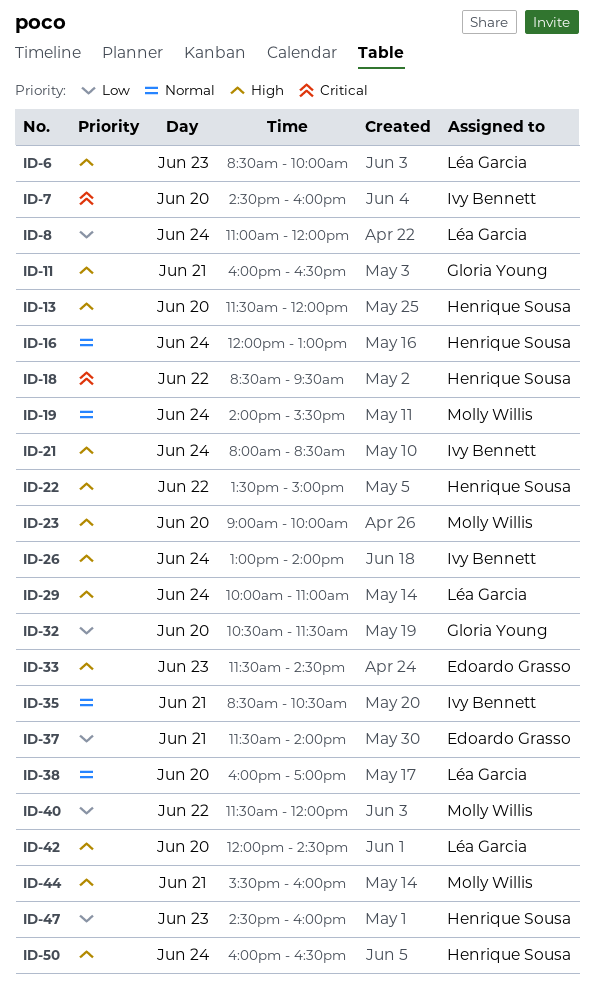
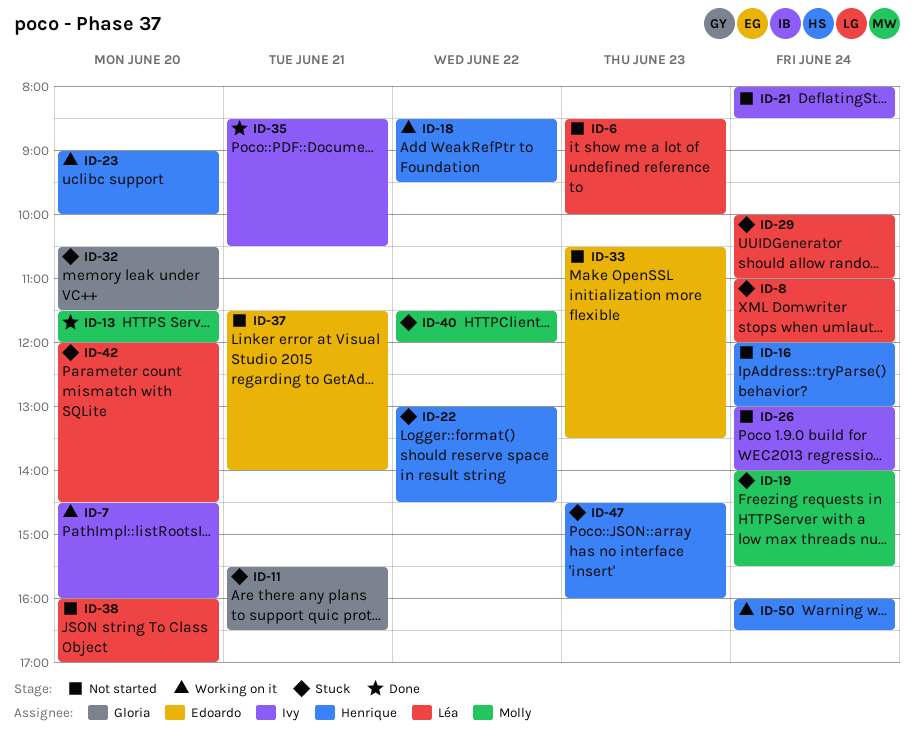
ID-11, begins: 16:00 -> 15:30
ID-13, owner: Henrique Sousa -> Molly Willis
ID-22, begins: 13:30 -> 13:00
ID-22, ends: 15:00 -> 14:30
ID-23, owner: Molly Willis -> Henrique Sousa
ID-33, begins: 11:30 -> 10:30
ID-33, ends: 14:30 -> 13:30
ID-44: present -> none

